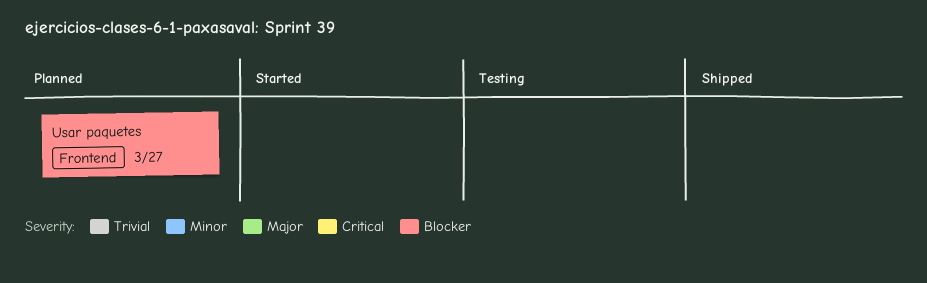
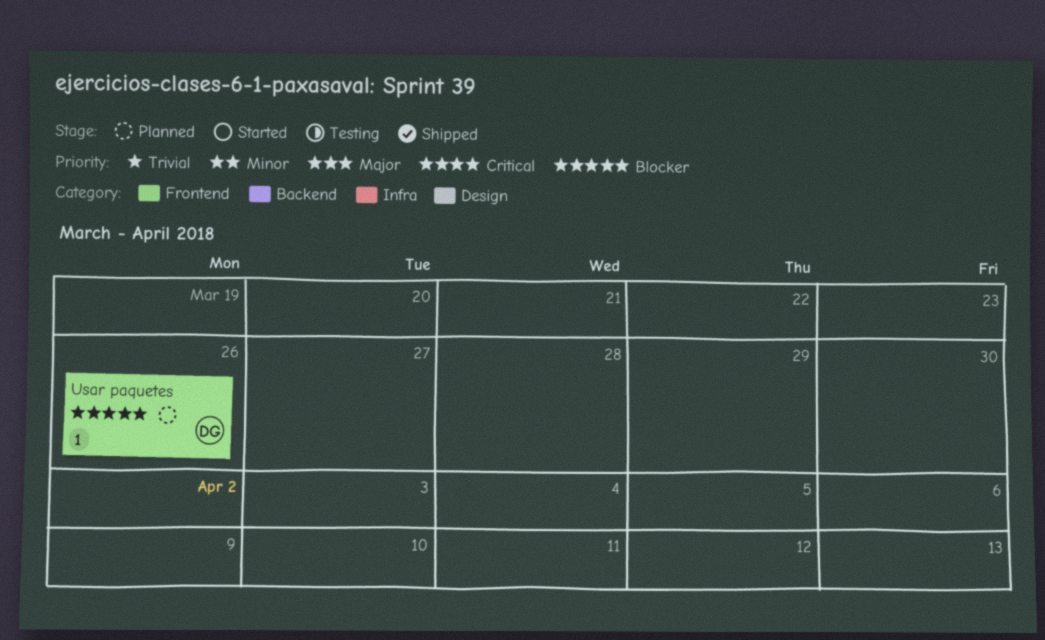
Usar paquetes, due: Mar 27 -> Mar 26

